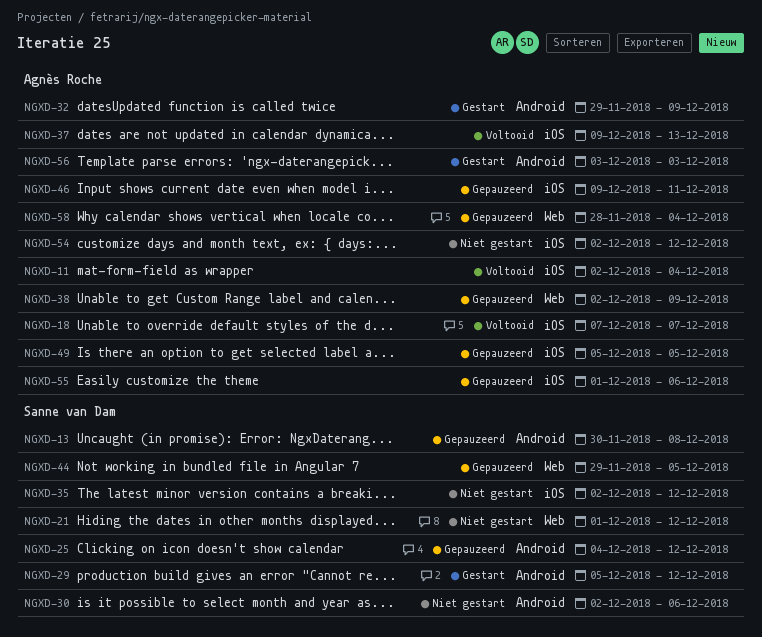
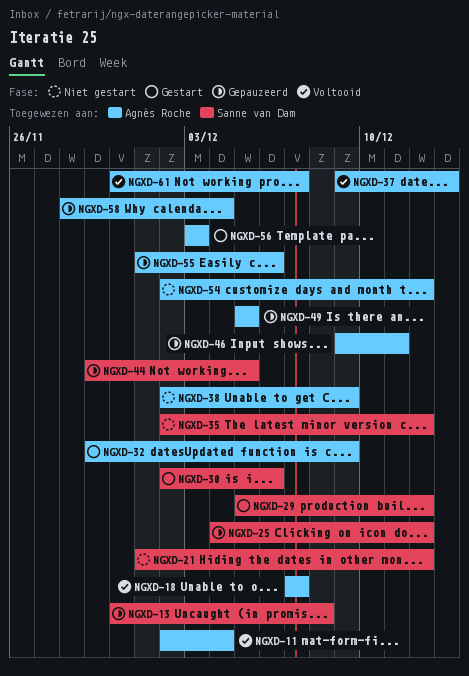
NGXD-30, status: Niet gestart -> Gestart
NGXD-38, status: Gepauzeerd -> Niet gestart
NGXD-61: none -> present

